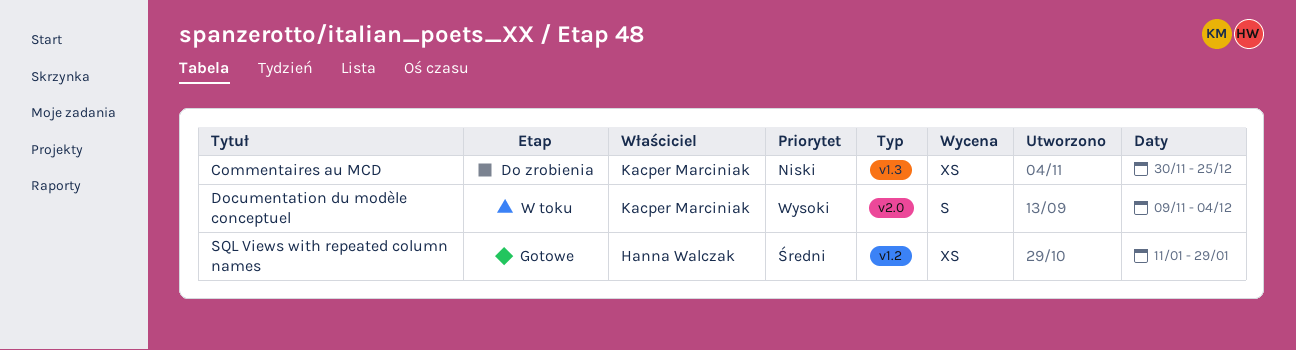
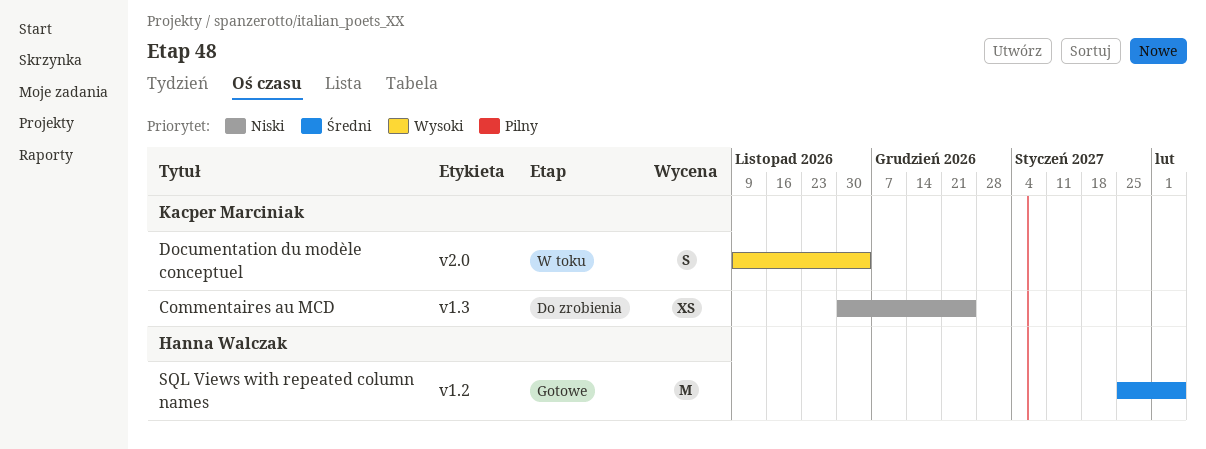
SQL Views with repeated column names, estimate: XS -> M
SQL Views with repeated column names, start: Jan 11 -> Jan 25
SQL Views with repeated column names, due: Jan 29 -> Feb 5

